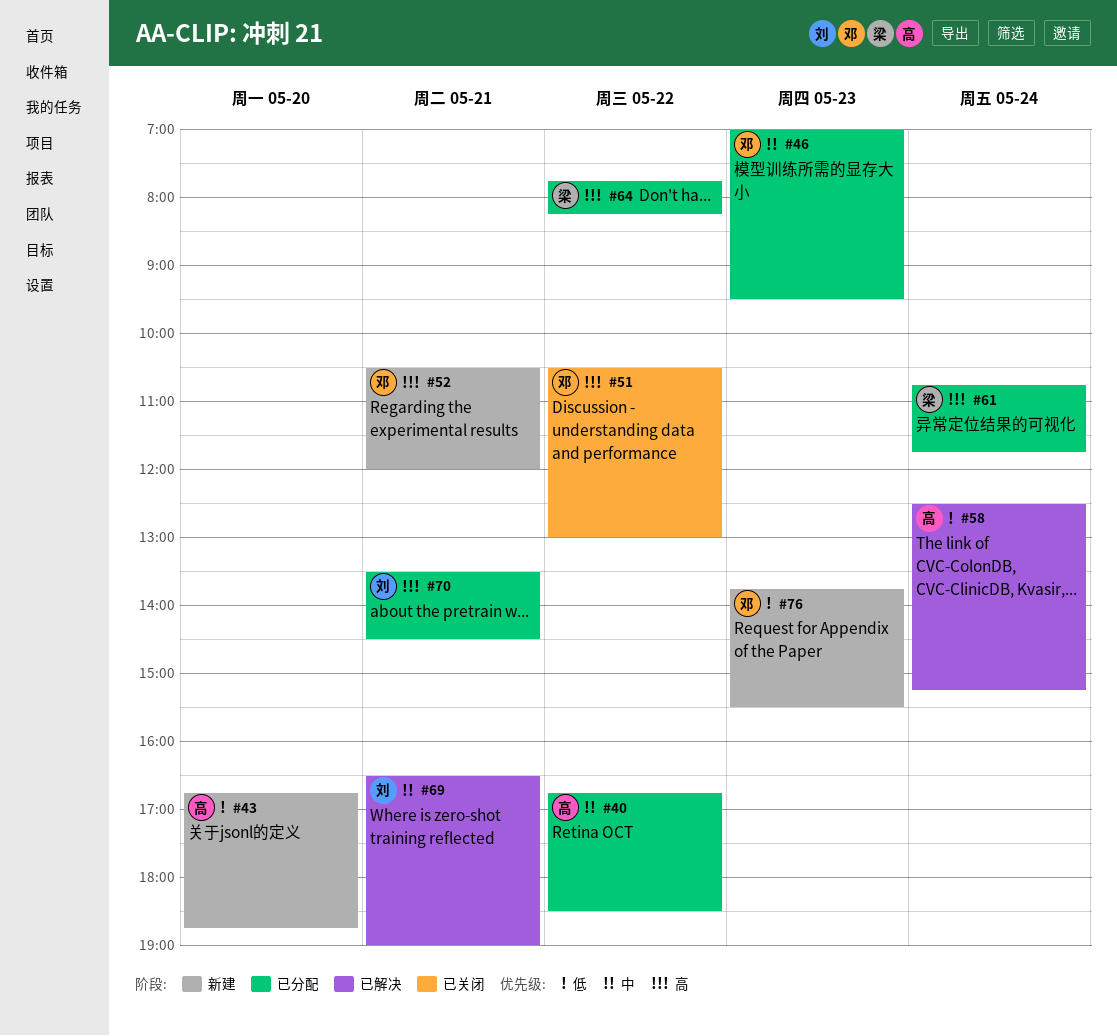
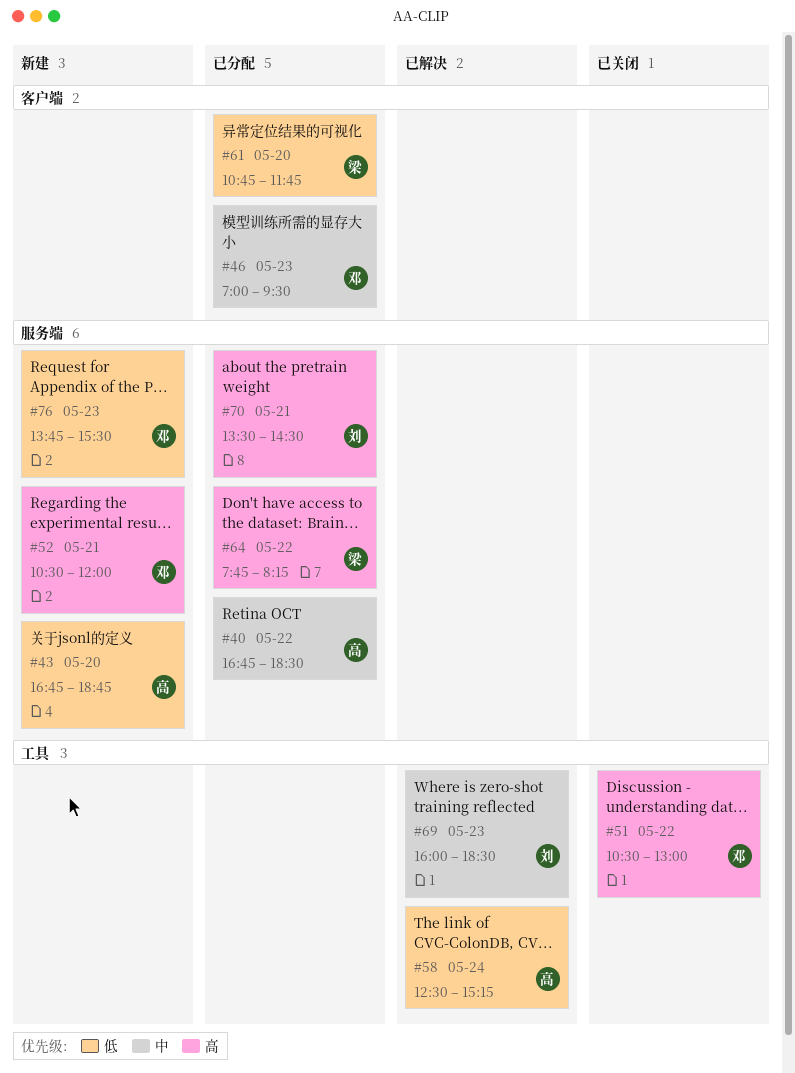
#61, priority: 高 -> 低
#61, day: May 24 -> May 20
#69, day: May 21 -> May 23
#69, begins: 16:30 -> 16:00
#69, ends: 19:00 -> 18:30

